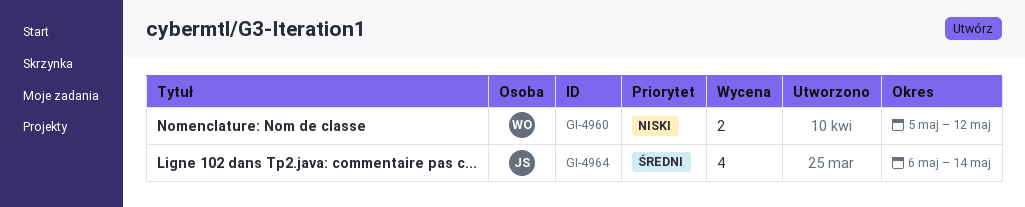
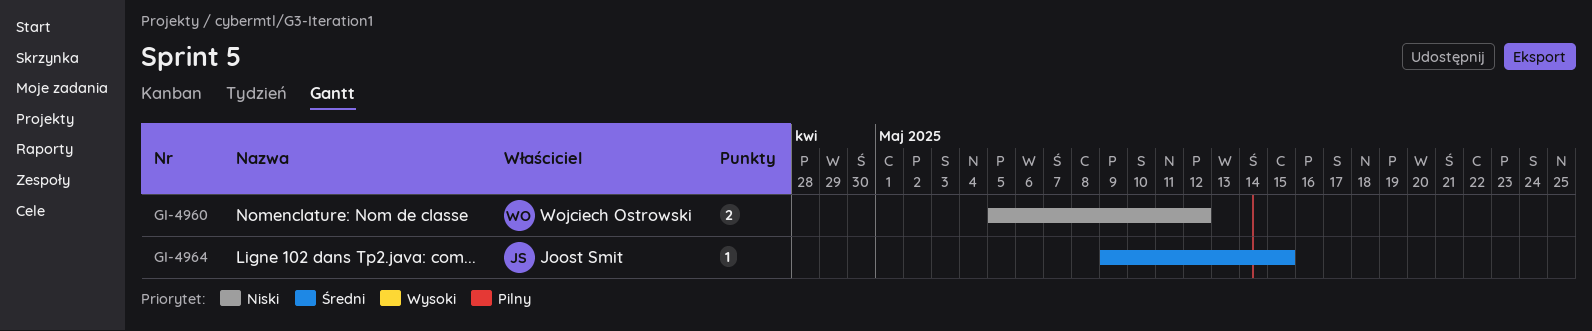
GI-4964, estimate: 4 -> 1
GI-4964, start: May 6 -> May 9
GI-4964, due: May 14 -> May 15

